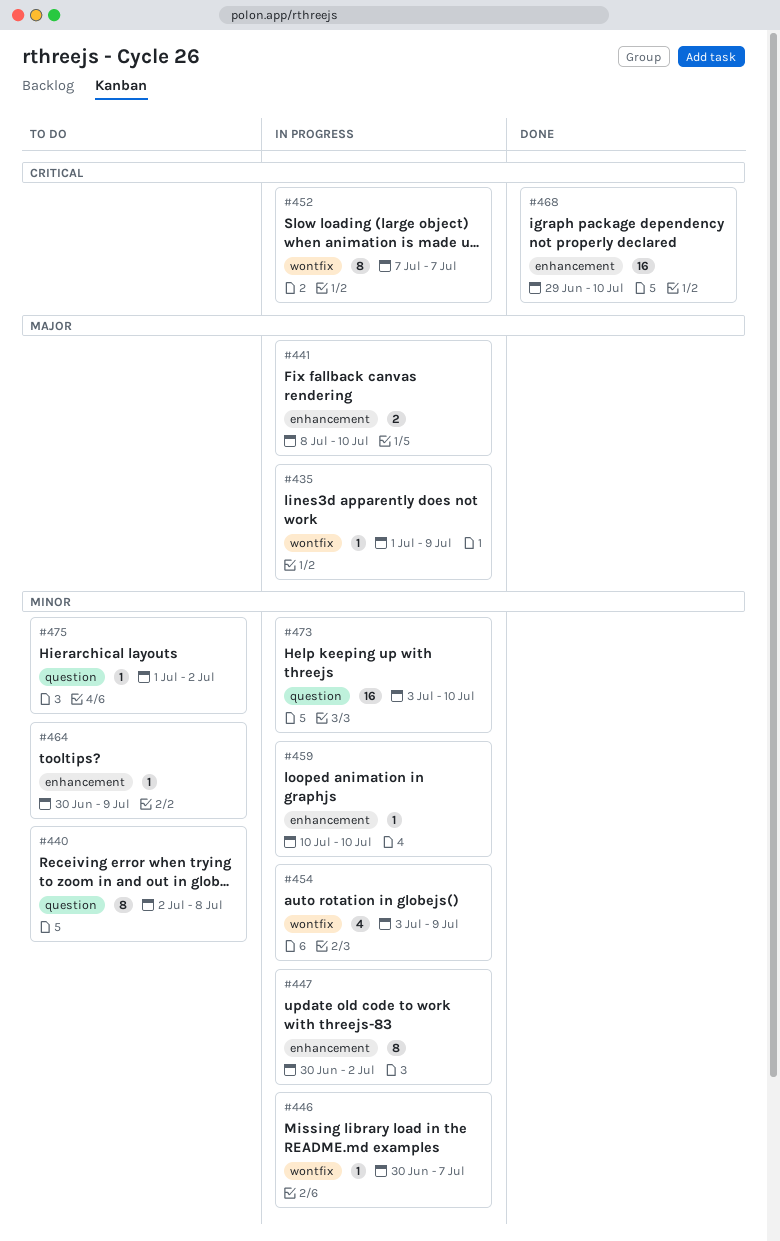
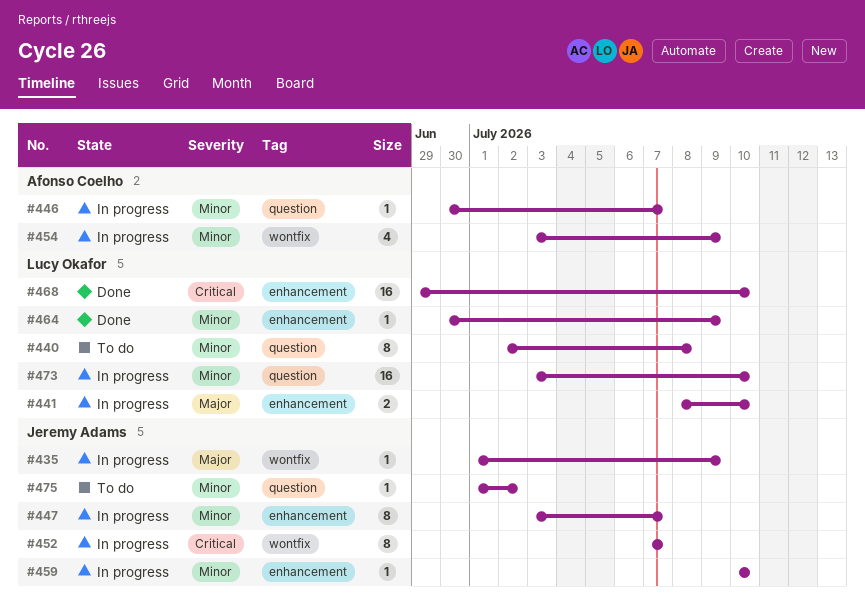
#446, label: wontfix -> question
#447, start: Jun 30 -> Jul 3
#447, due: Jul 2 -> Jul 7
#464, status: To do -> Done

